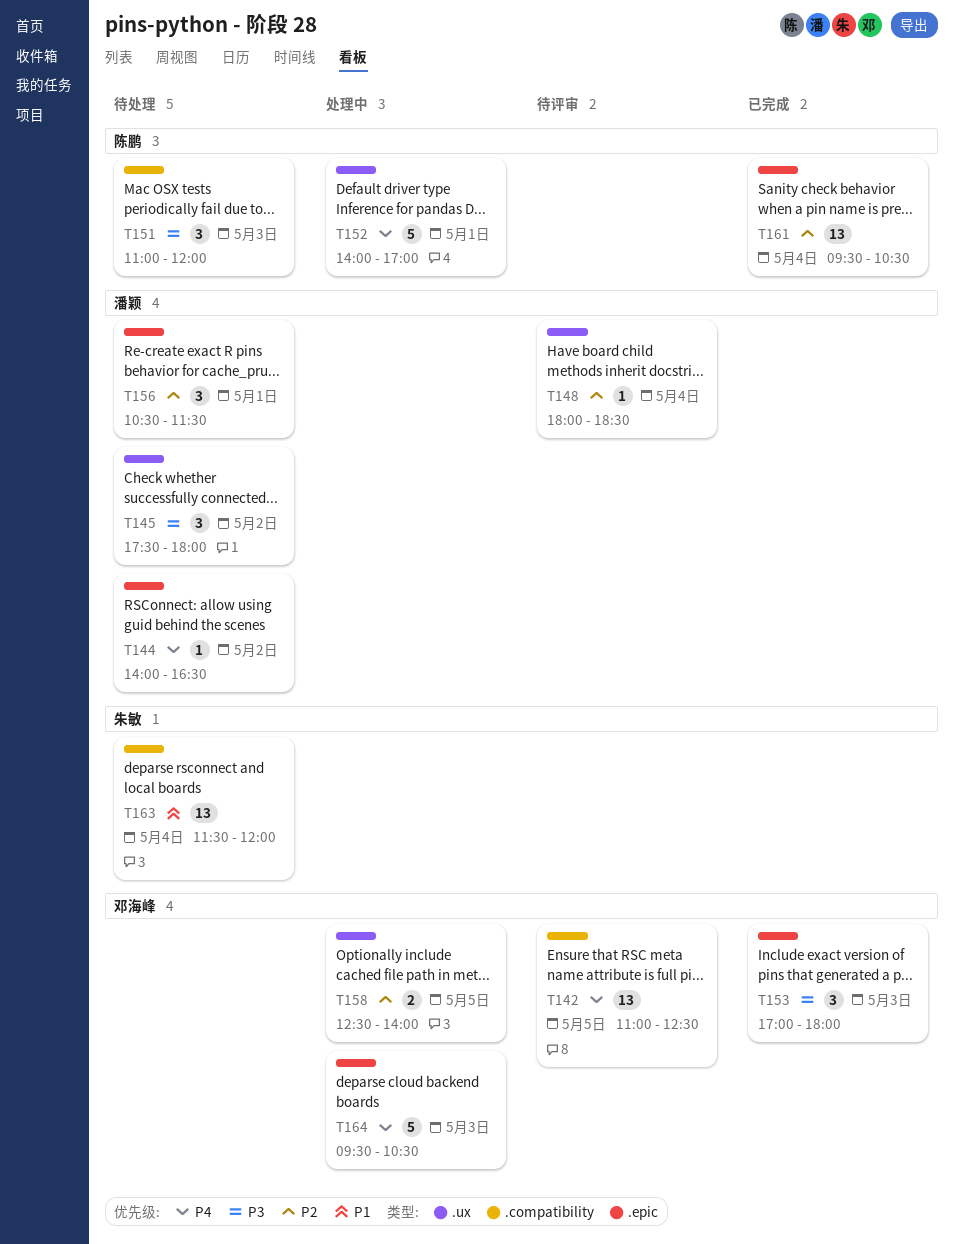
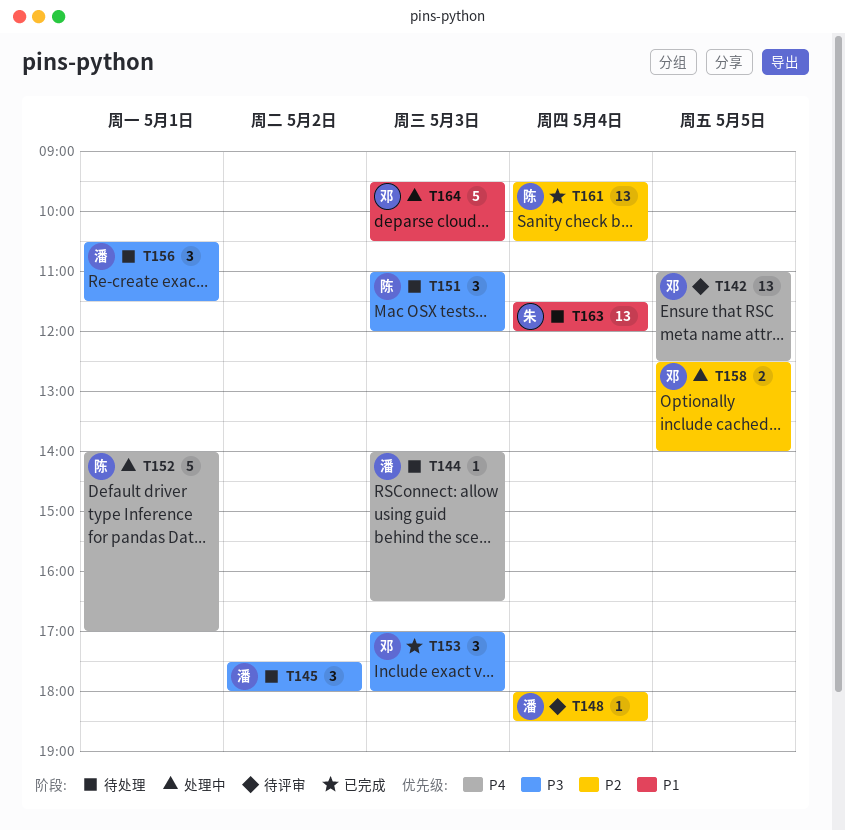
T144, day: May 2 -> May 3
T156, priority: P2 -> P3
T164, priority: P4 -> P1

